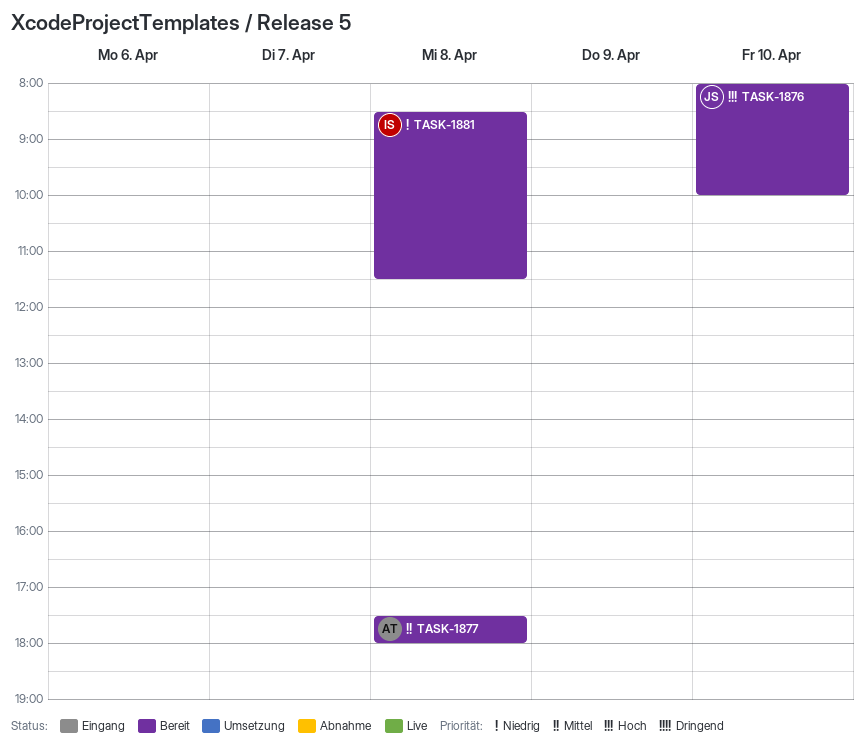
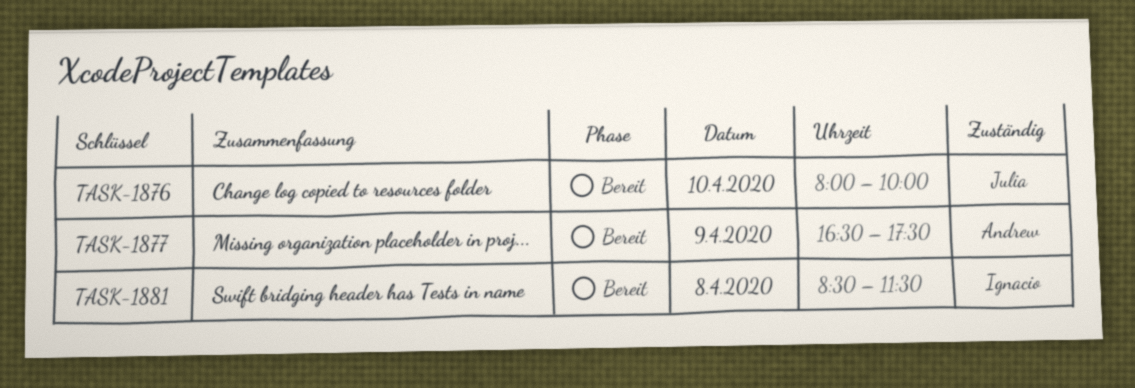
TASK-1877, day: Apr 8 -> Apr 9
TASK-1877, begins: 17:30 -> 16:30
TASK-1877, ends: 18:00 -> 17:30

